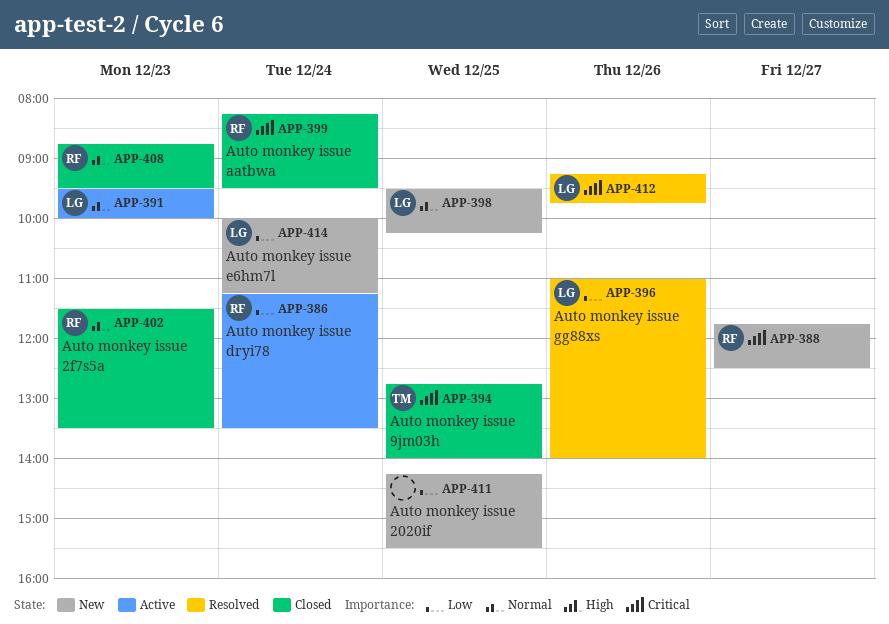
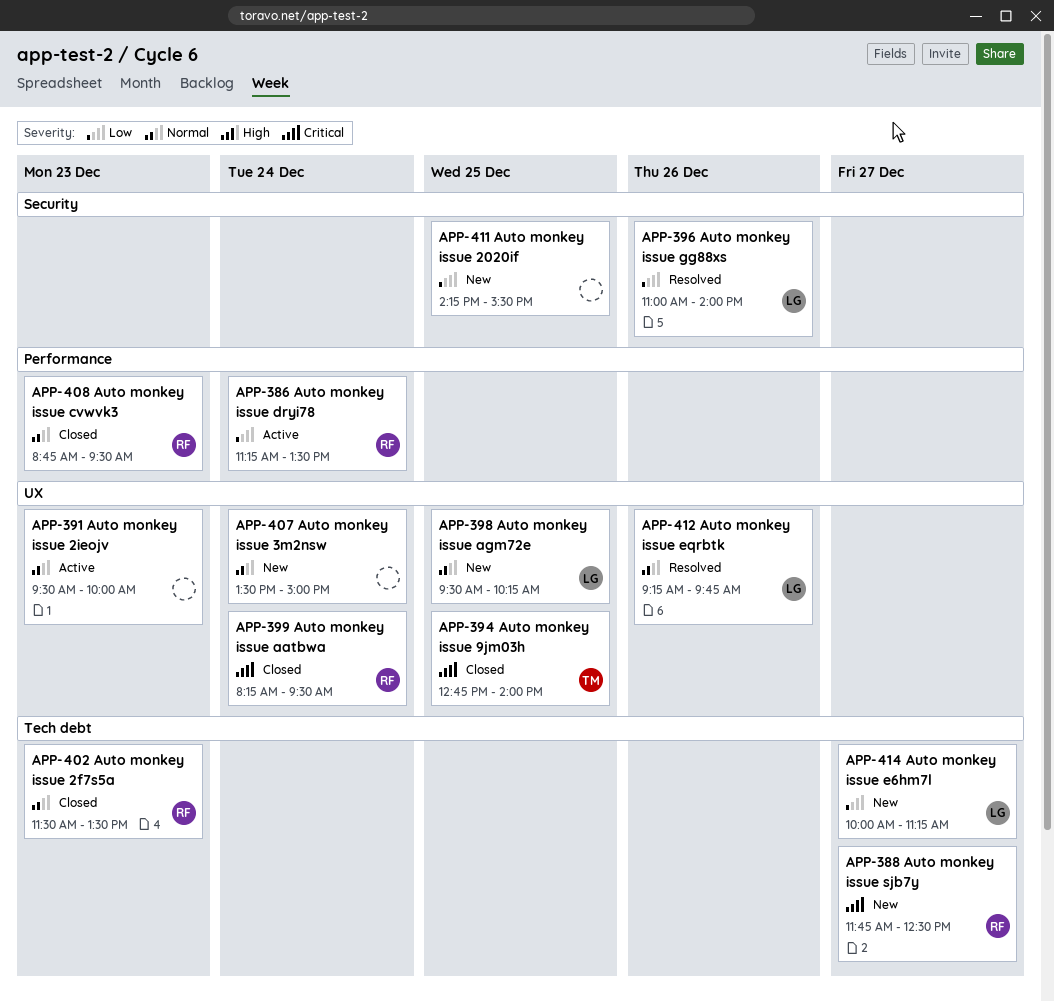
APP-391, owner: LG -> none
APP-407: none -> present
APP-412, priority: Critical -> Normal
APP-414, day: Dec 24 -> Dec 27

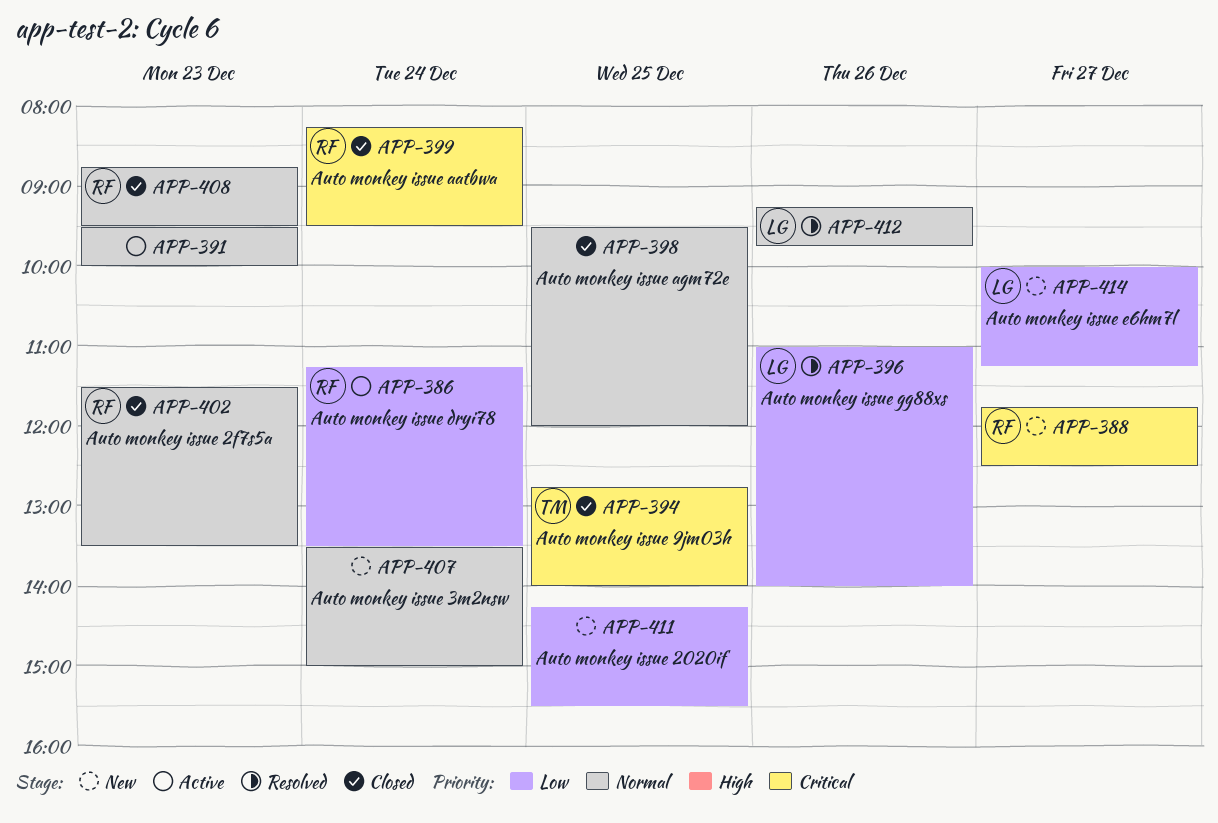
APP-398, status: New -> Closed
APP-398, owner: LG -> none
APP-398, ends: 10:15 -> 12:00

